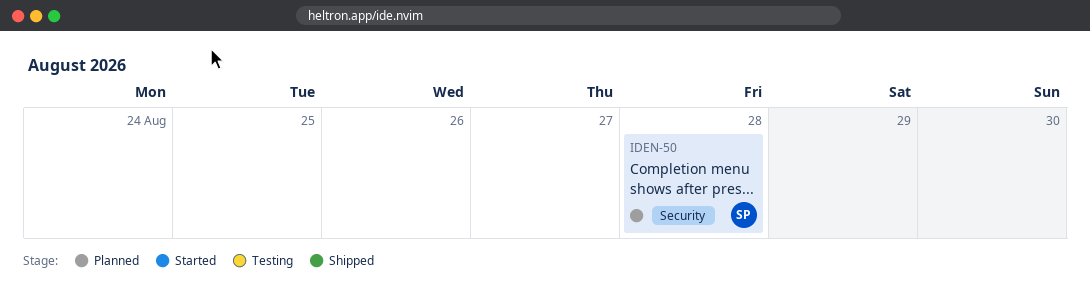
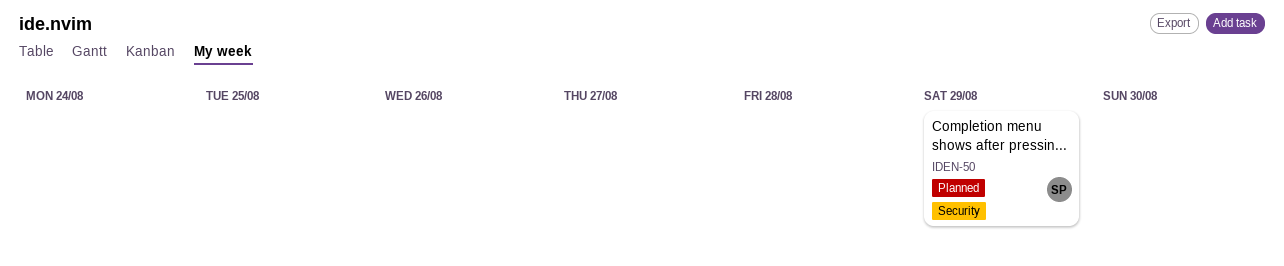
IDEN-50, due: Aug 28 -> Aug 29

